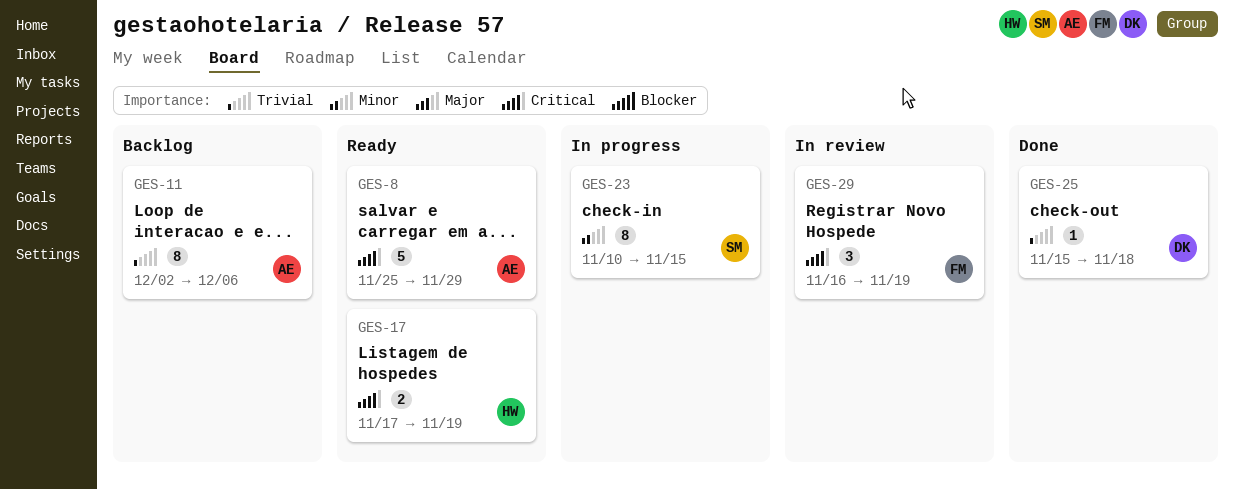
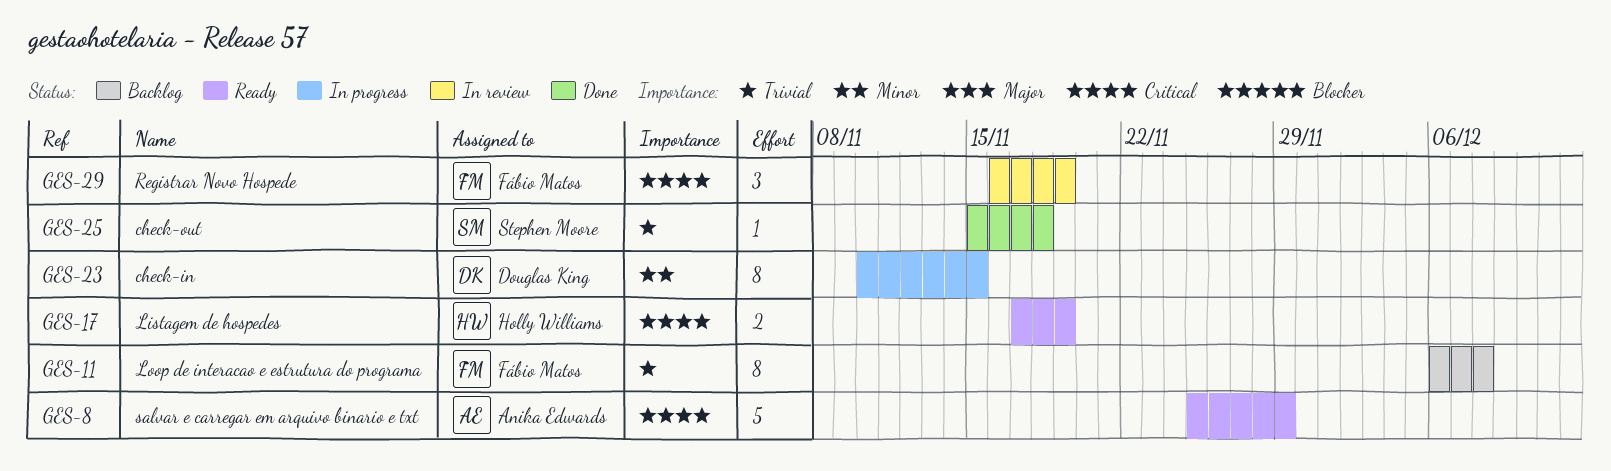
GES-11, owner: Anika Edwards -> Fábio Matos
GES-11, start: Dec 2 -> Dec 6
GES-11, due: Dec 6 -> Dec 8
GES-23, owner: Stephen Moore -> Douglas King
GES-25, owner: Douglas King -> Stephen Moore

